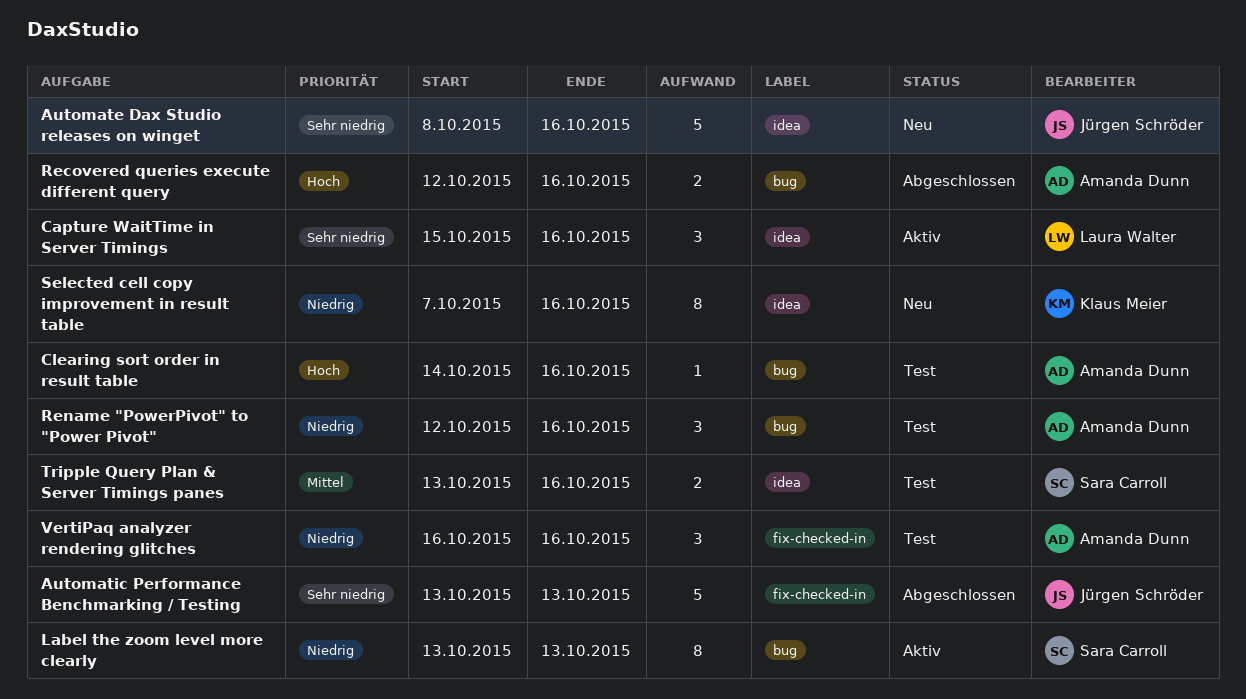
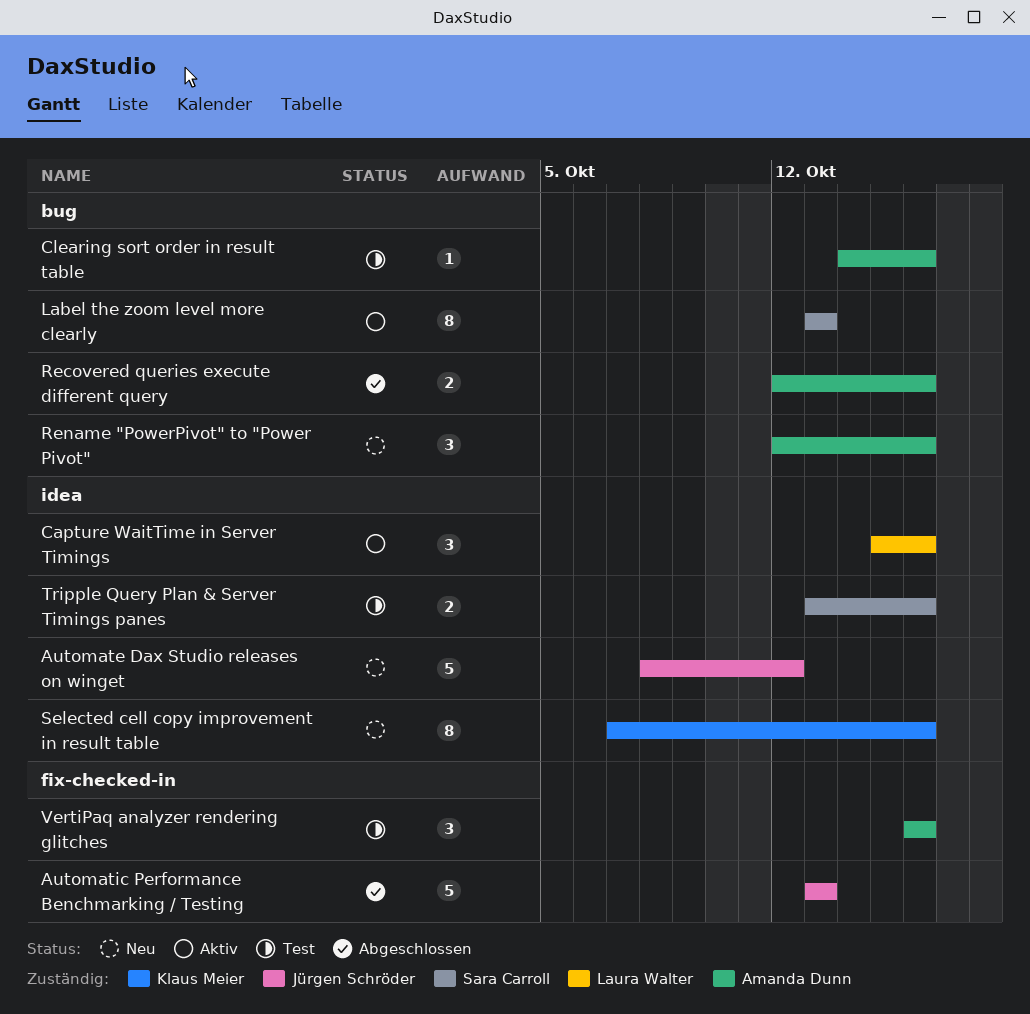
Automate Dax Studio releases on winget, due: Oct 16 -> Oct 12
Rename "PowerPivot" to "Power Pivot", status: Test -> Neu

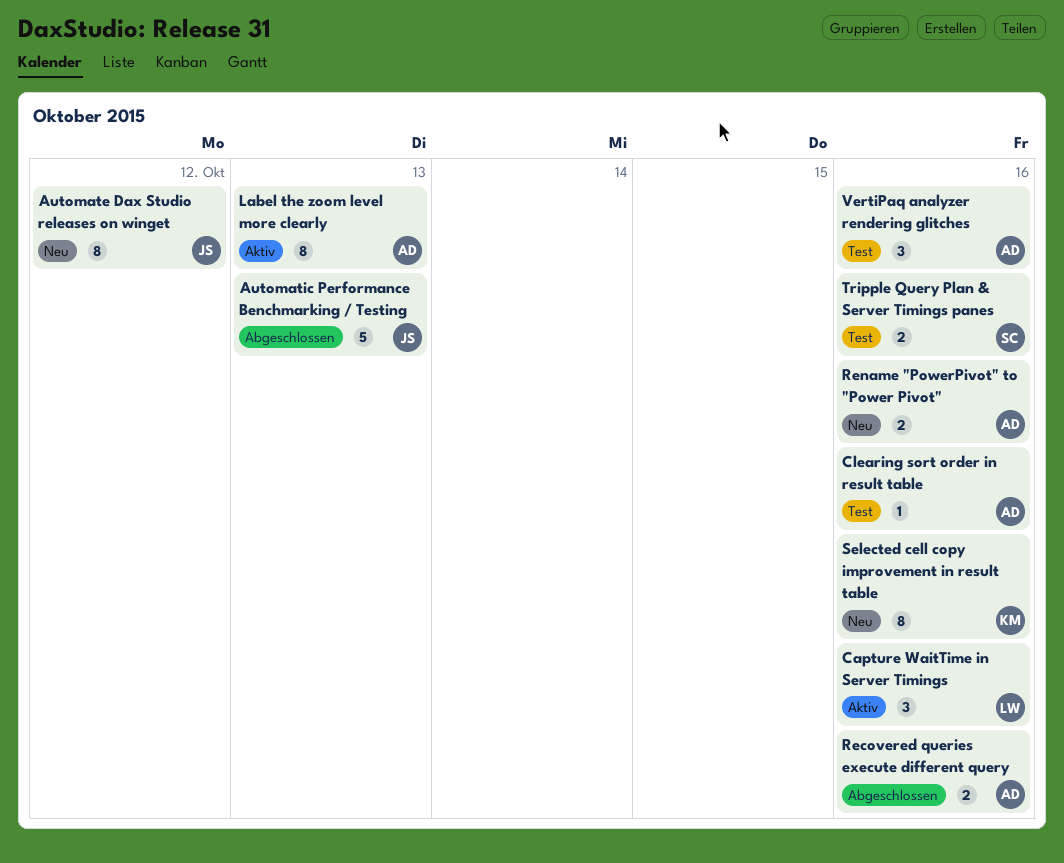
Automate Dax Studio releases on winget, estimate: 5 -> 8
Label the zoom level more clearly, owner: Sara Carroll -> Amanda Dunn
Rename "PowerPivot" to "Power Pivot", estimate: 3 -> 2

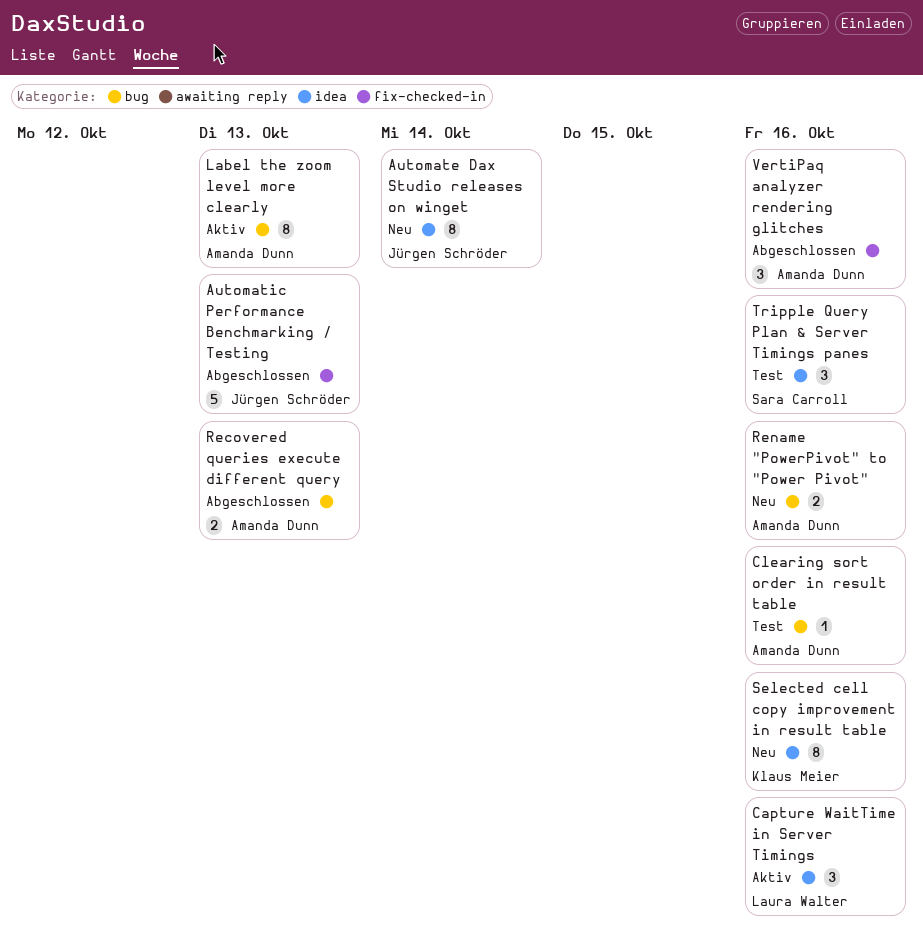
Automate Dax Studio releases on winget, due: Oct 12 -> Oct 14
Recovered queries execute different query, due: Oct 16 -> Oct 13
Tripple Query Plan & Server Timings panes, estimate: 2 -> 3
VertiPaq analyzer rendering glitches, status: Test -> Abgeschlossen

